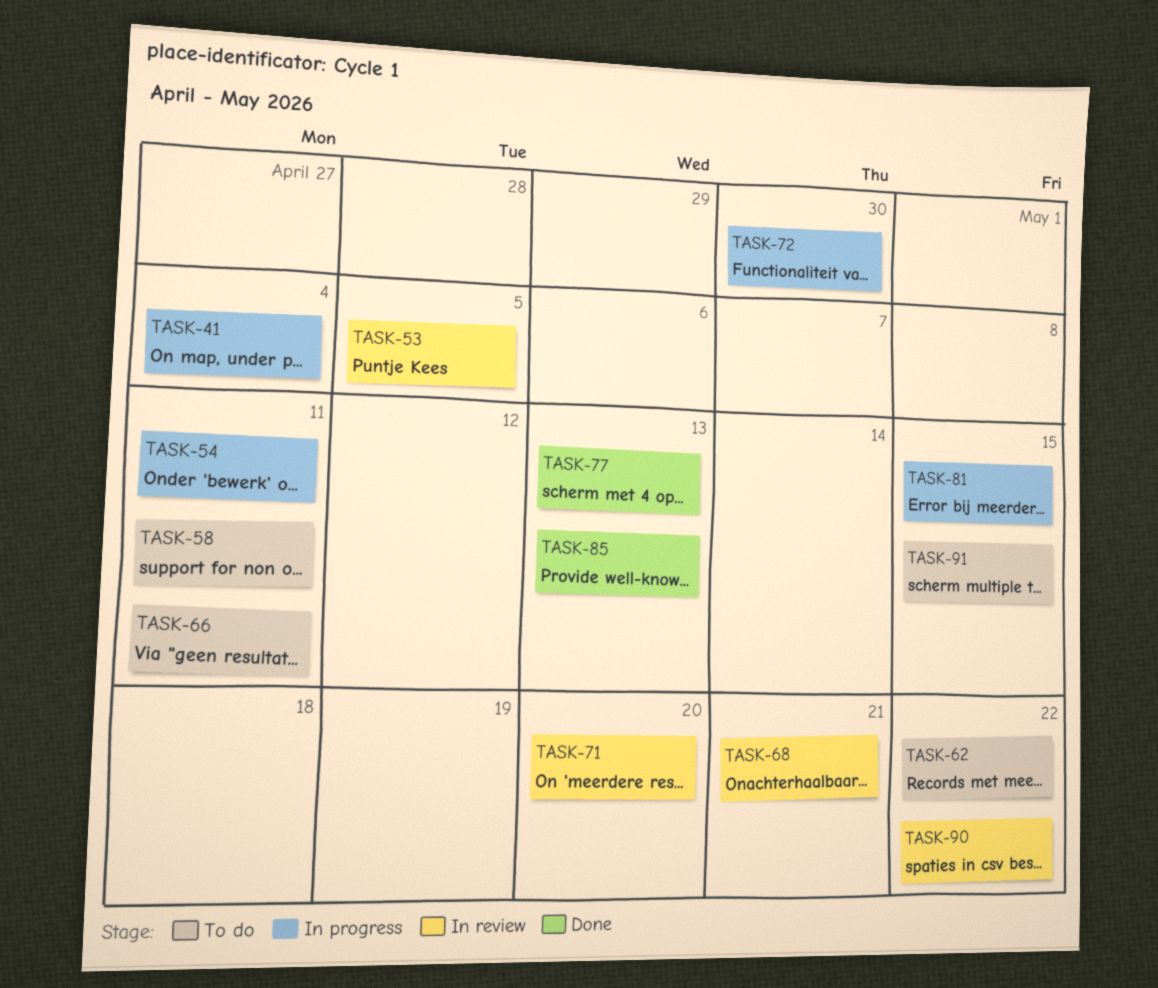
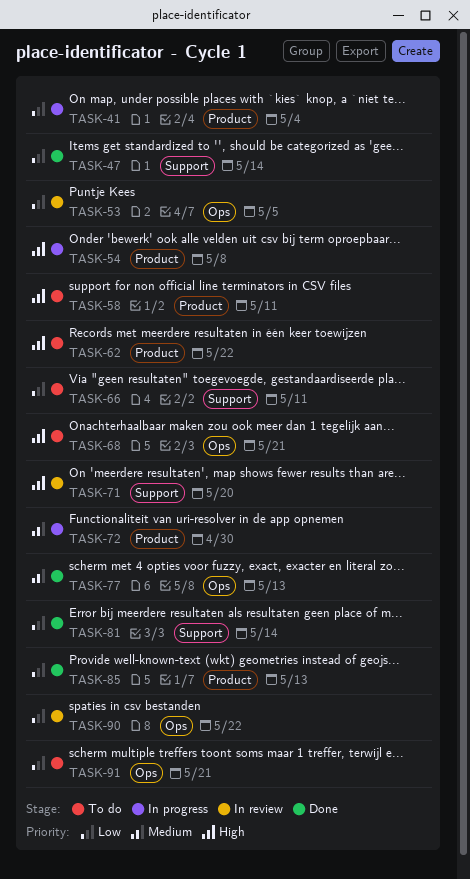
TASK-47: none -> present
TASK-54, due: May 11 -> May 8
TASK-68, status: In review -> To do
TASK-81, status: In progress -> Done
TASK-81, due: May 15 -> May 14
TASK-91, due: May 15 -> May 21

